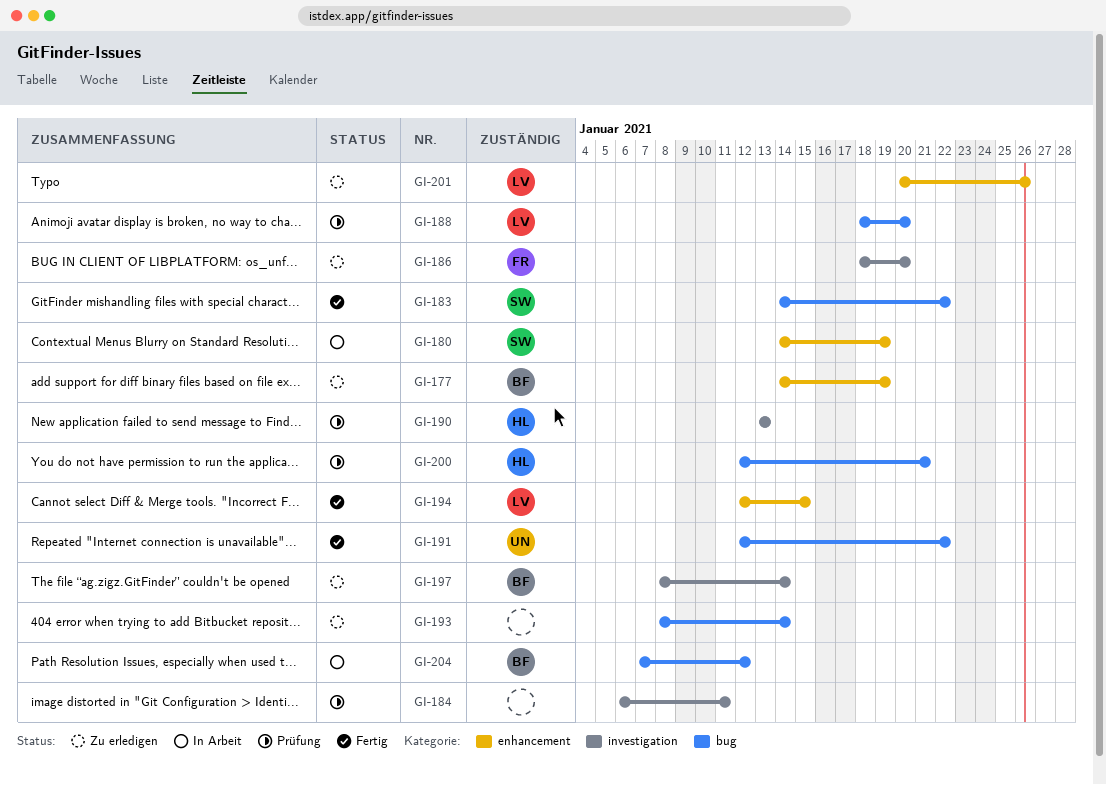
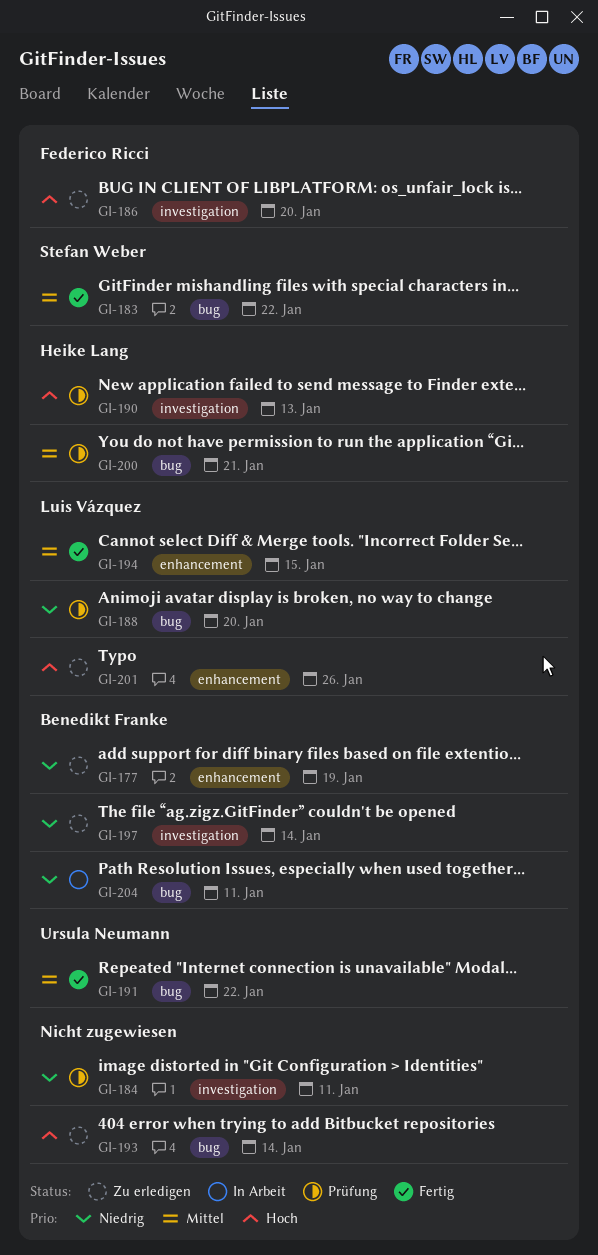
GI-180: present -> none
GI-204, due: Jan 12 -> Jan 11

